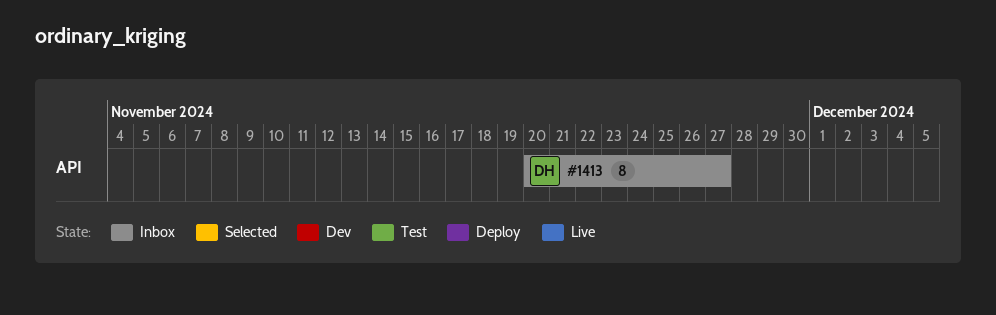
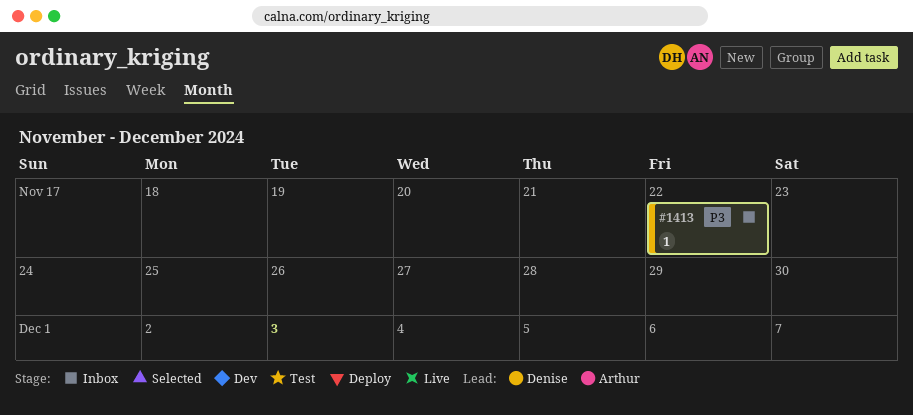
#1413, estimate: 8 -> 1
#1413, due: Nov 27 -> Nov 22

